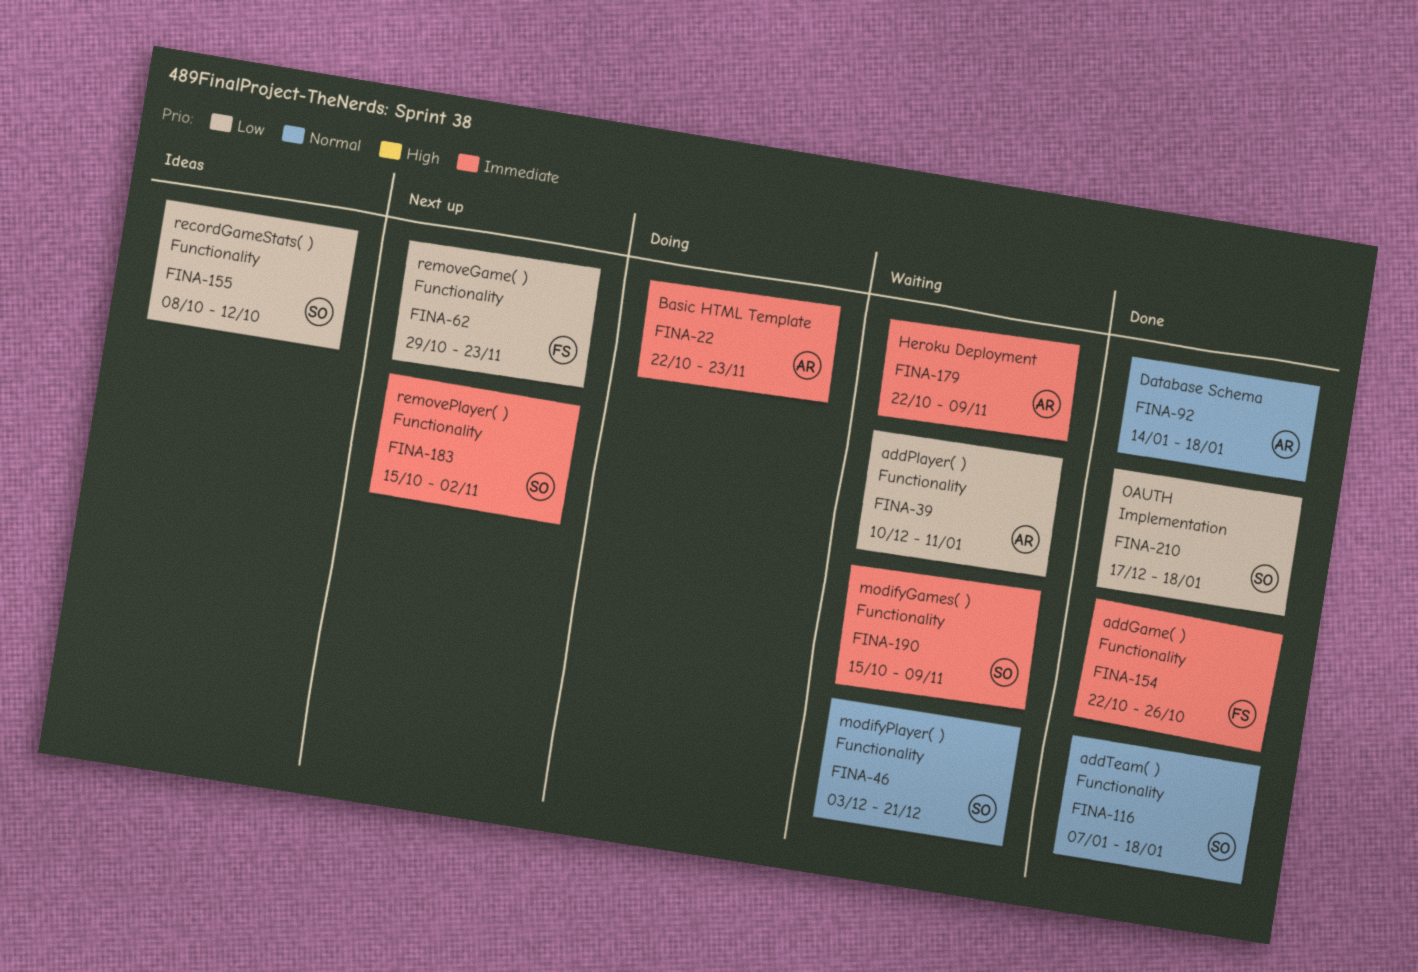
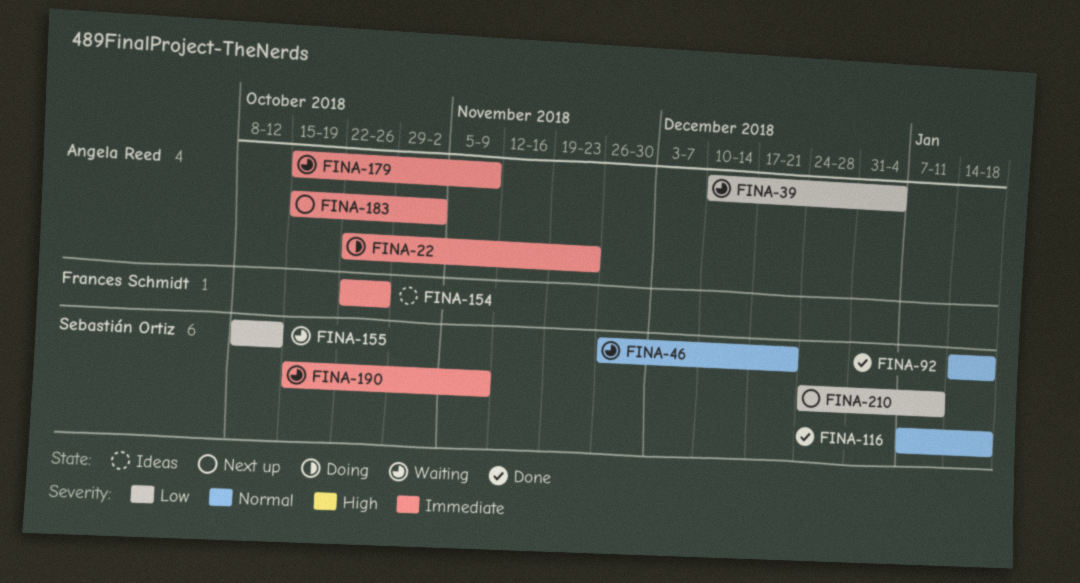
FINA-39, due: Jan 11 -> Jan 4
FINA-46, start: Dec 3 -> Nov 26
FINA-62: present -> none
FINA-92, owner: Angela Reed -> Sebastián Ortiz
FINA-154, status: Done -> Ideas
FINA-155, status: Ideas -> Waiting
FINA-179, start: Oct 22 -> Oct 15
FINA-183, owner: Sebastián Ortiz -> Angela Reed
FINA-210, status: Done -> Next up
FINA-210, start: Dec 17 -> Dec 24
FINA-210, due: Jan 18 -> Jan 11

